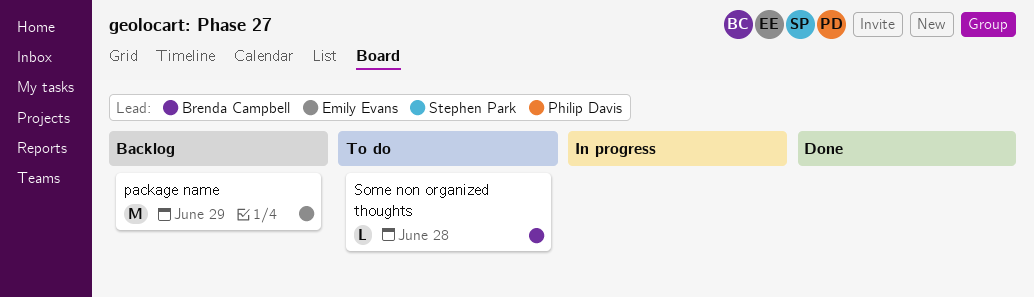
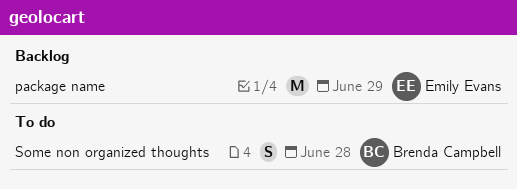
Some non organized thoughts, estimate: L -> S

